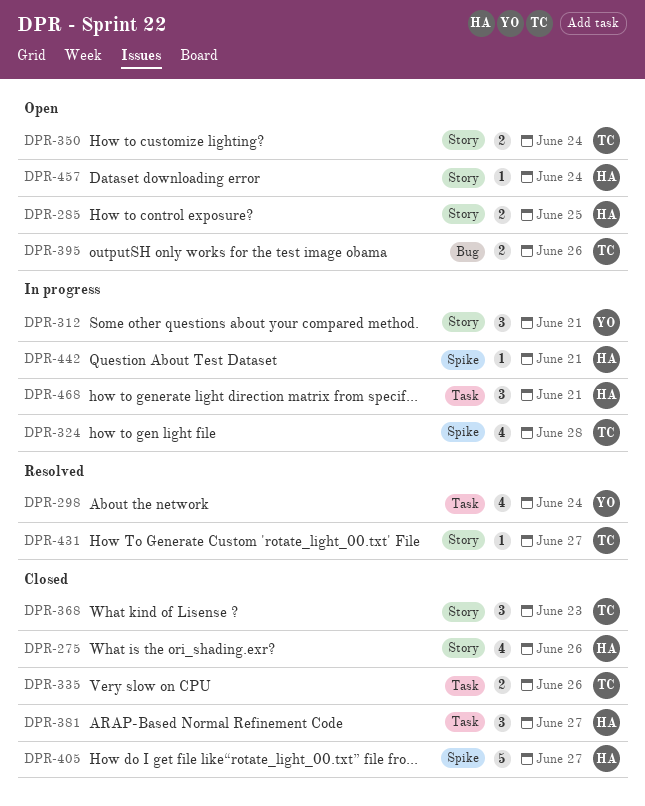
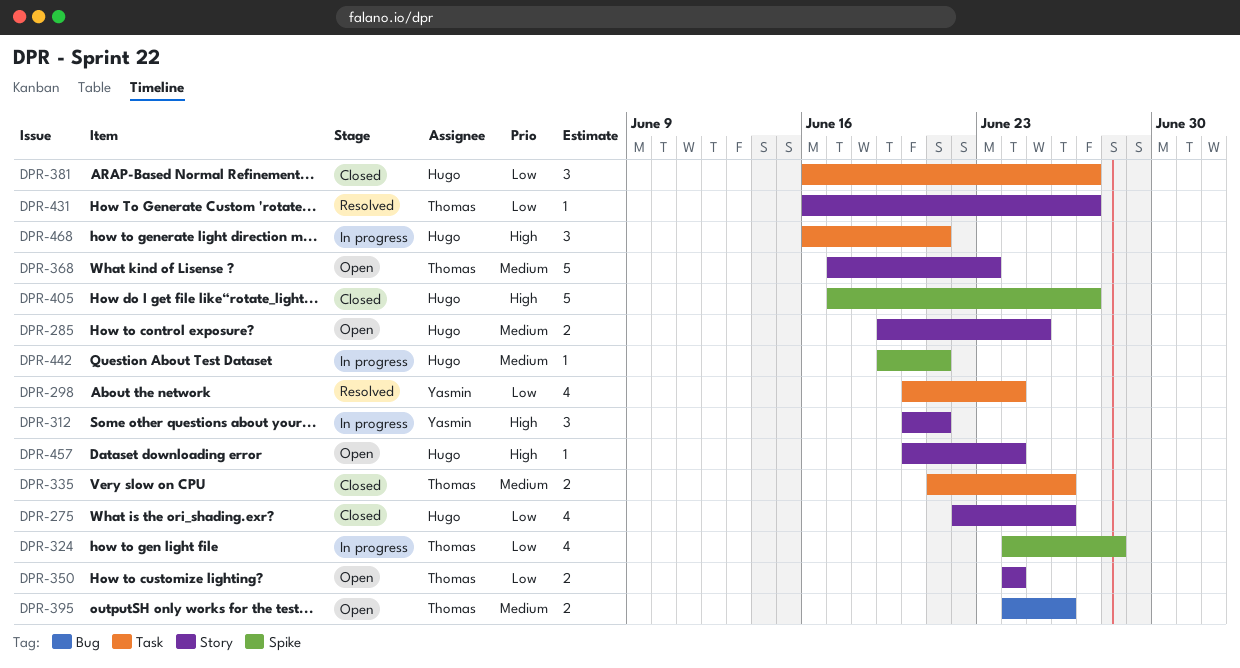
DPR-368, status: Closed -> Open
DPR-368, estimate: 3 -> 5

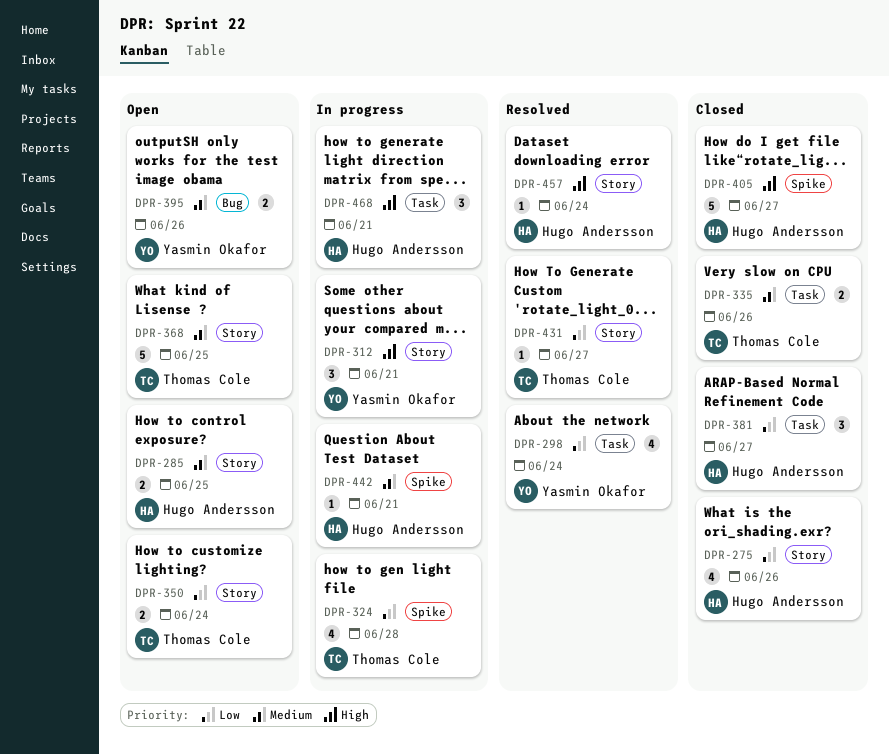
DPR-368, due: Jun 23 -> Jun 25
DPR-395, owner: Thomas Cole -> Yasmin Okafor
DPR-457, status: Open -> Resolved

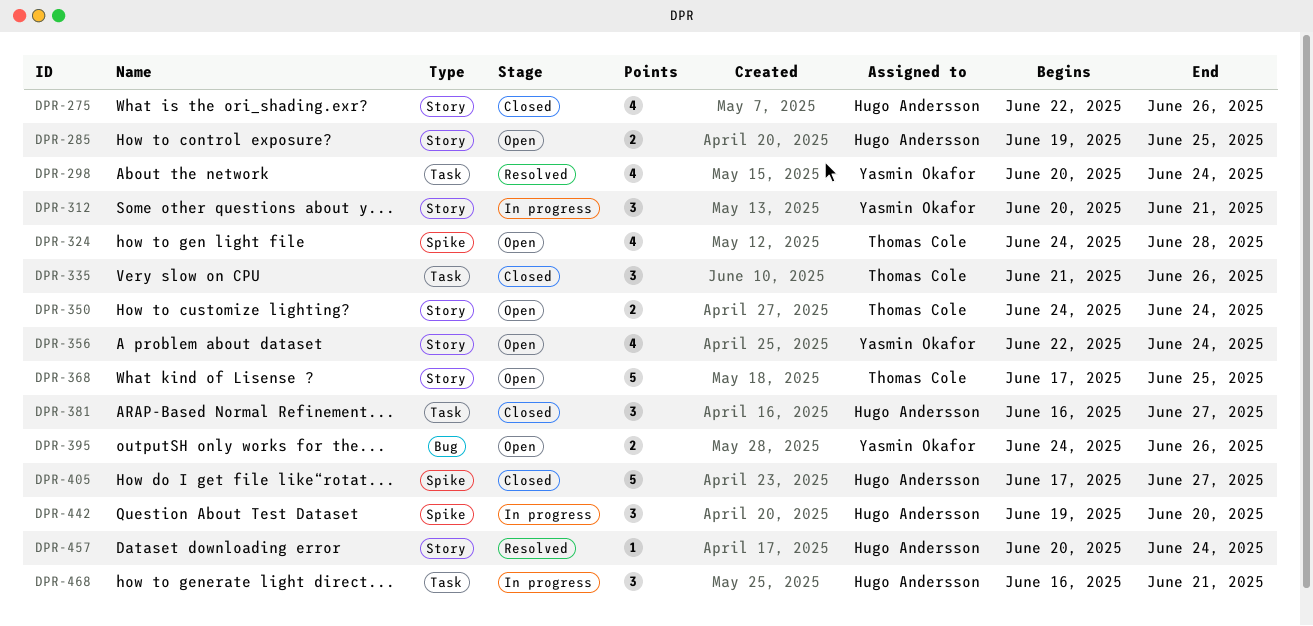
DPR-324, status: In progress -> Open
DPR-335, estimate: 2 -> 3
DPR-356: none -> present
DPR-431: present -> none
DPR-442, estimate: 1 -> 3
DPR-442, due: Jun 21 -> Jun 20

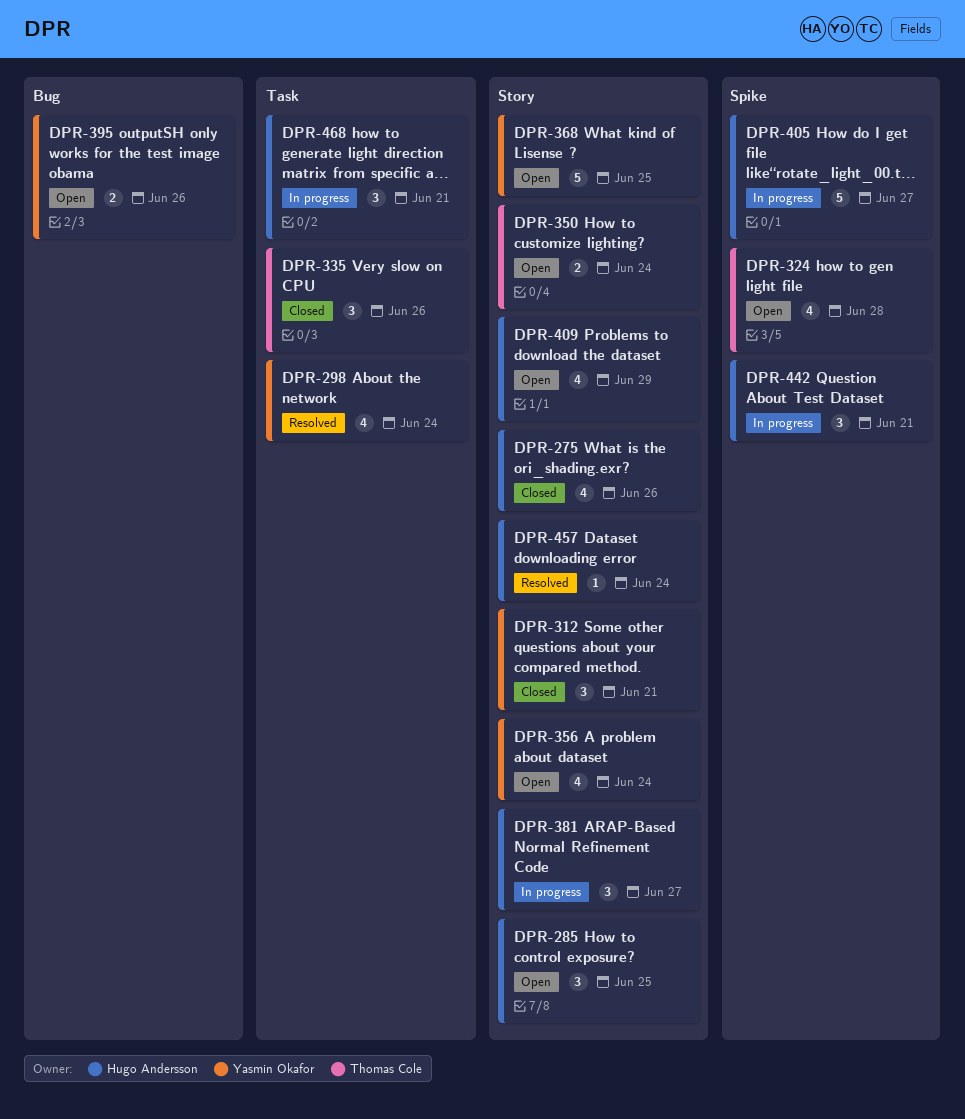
DPR-285, estimate: 2 -> 3
DPR-312, status: In progress -> Closed
DPR-368, owner: Thomas Cole -> Yasmin Okafor
DPR-381, status: Closed -> In progress
DPR-381, label: Task -> Story
DPR-405, status: Closed -> In progress
DPR-409: none -> present
DPR-442, due: Jun 20 -> Jun 21

